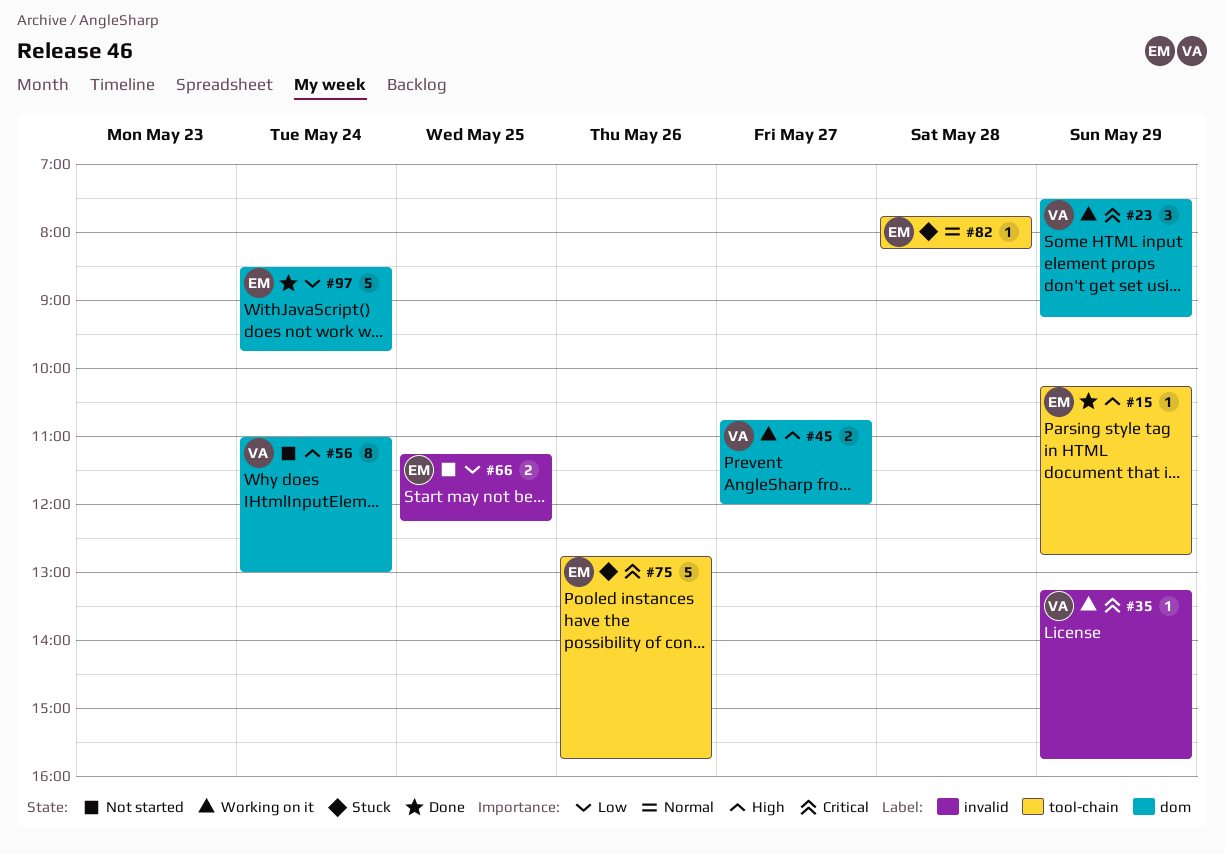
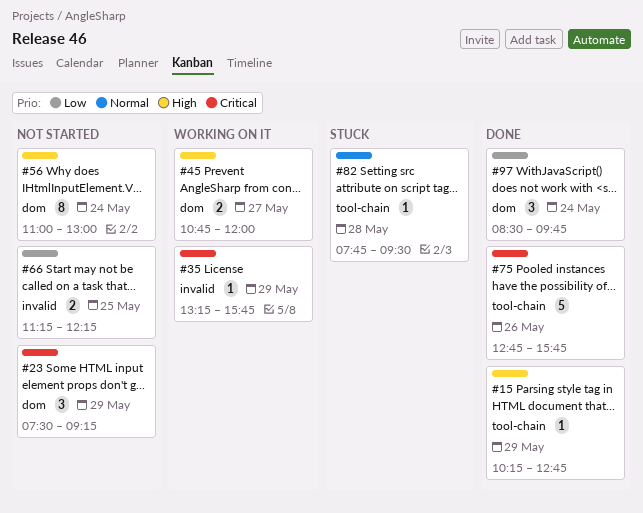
#23, status: Working on it -> Not started
#75, status: Stuck -> Done
#82, ends: 08:15 -> 09:30
#97, estimate: 5 -> 3

